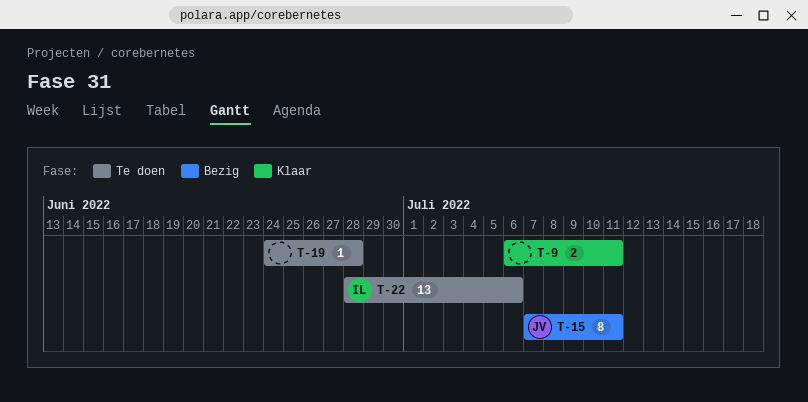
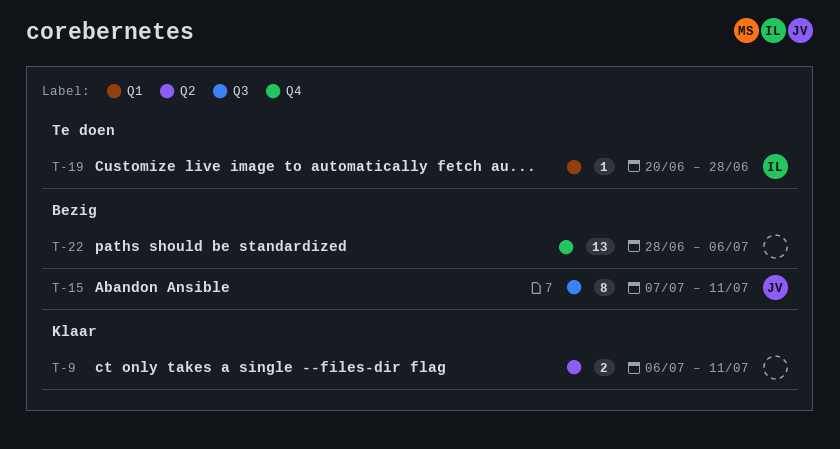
T-19, owner: none -> IL
T-19, start: Jun 24 -> Jun 20
T-22, status: Te doen -> Bezig
T-22, owner: IL -> none

